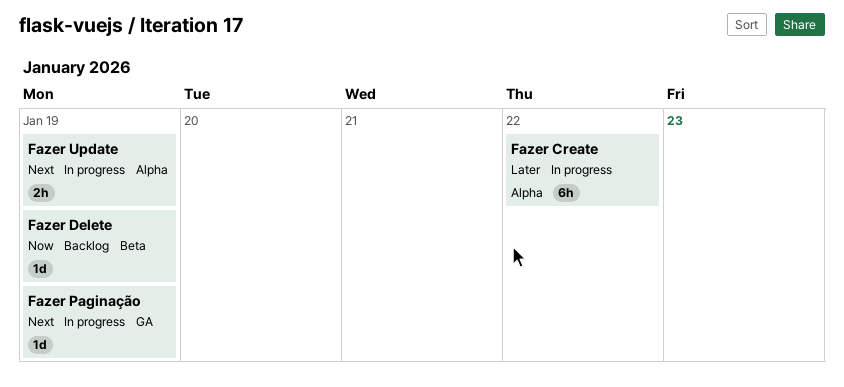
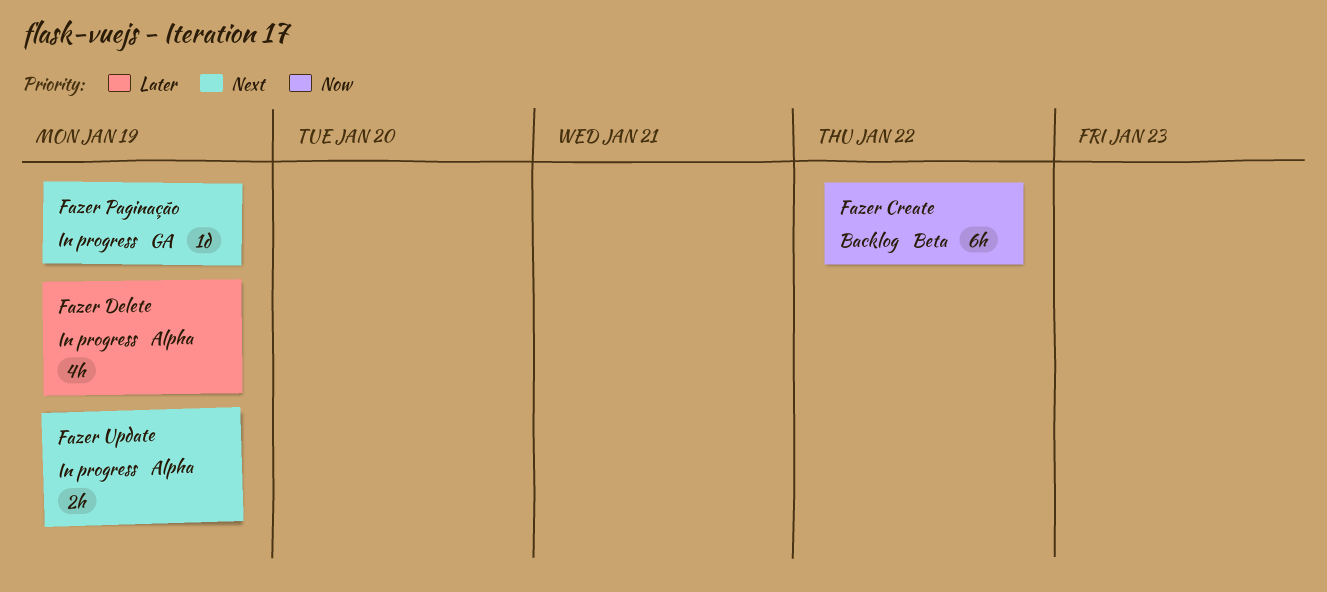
Fazer Create, status: In progress -> Backlog
Fazer Create, priority: Later -> Now
Fazer Create, label: Alpha -> Beta
Fazer Delete, status: Backlog -> In progress
Fazer Delete, priority: Now -> Later
Fazer Delete, label: Beta -> Alpha
Fazer Delete, estimate: 1d -> 4h

